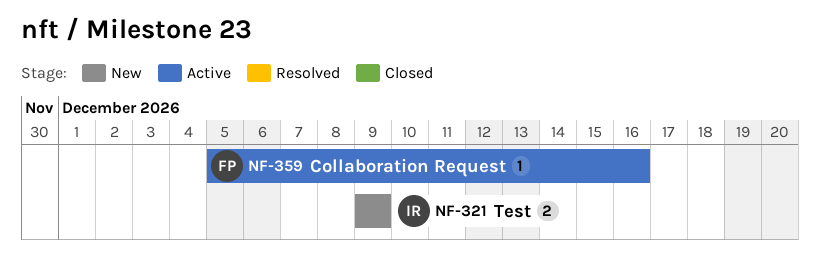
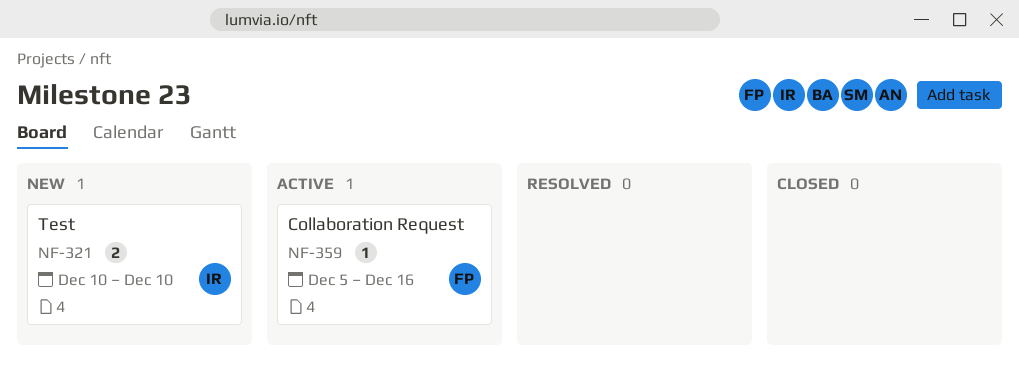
NF-321, start: Dec 9 -> Dec 10
NF-321, due: Dec 9 -> Dec 10

